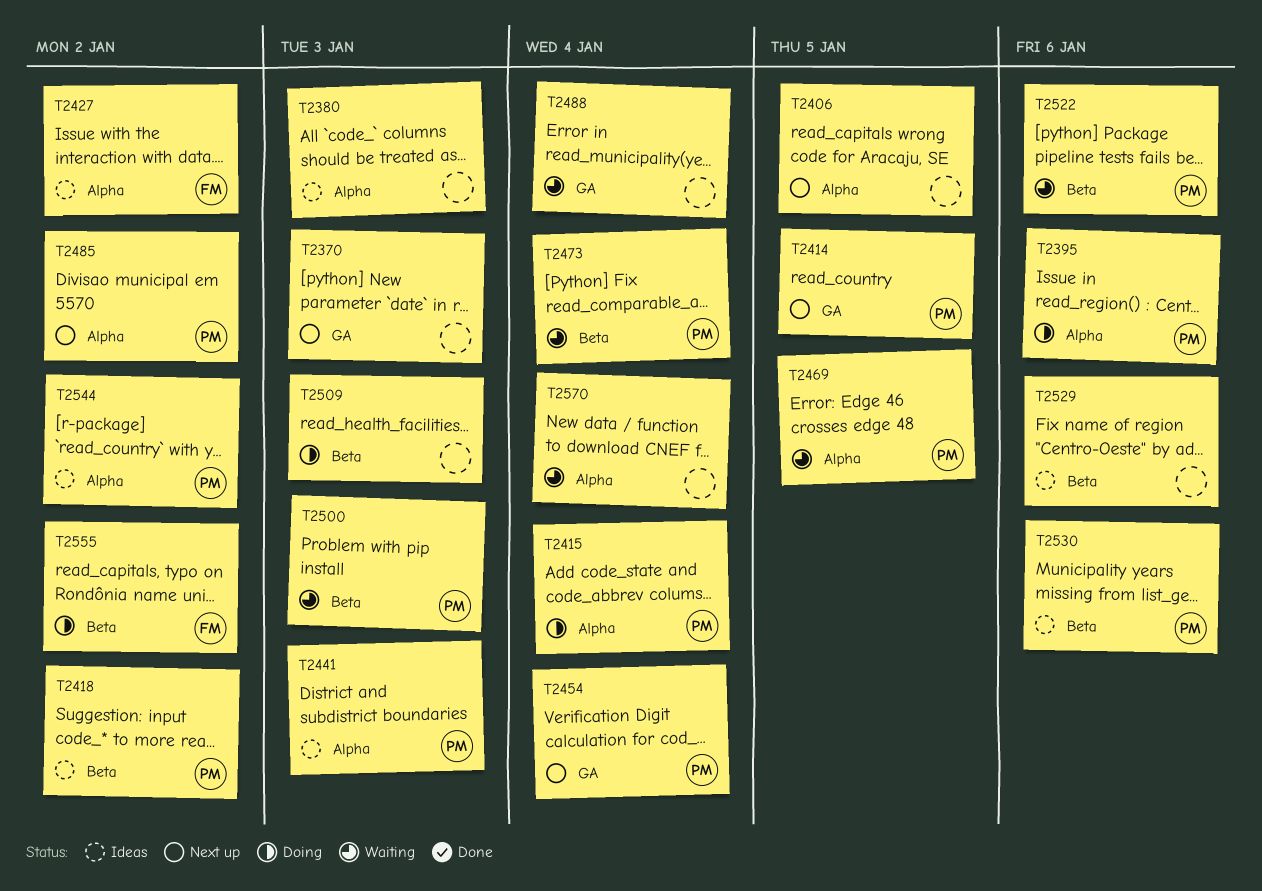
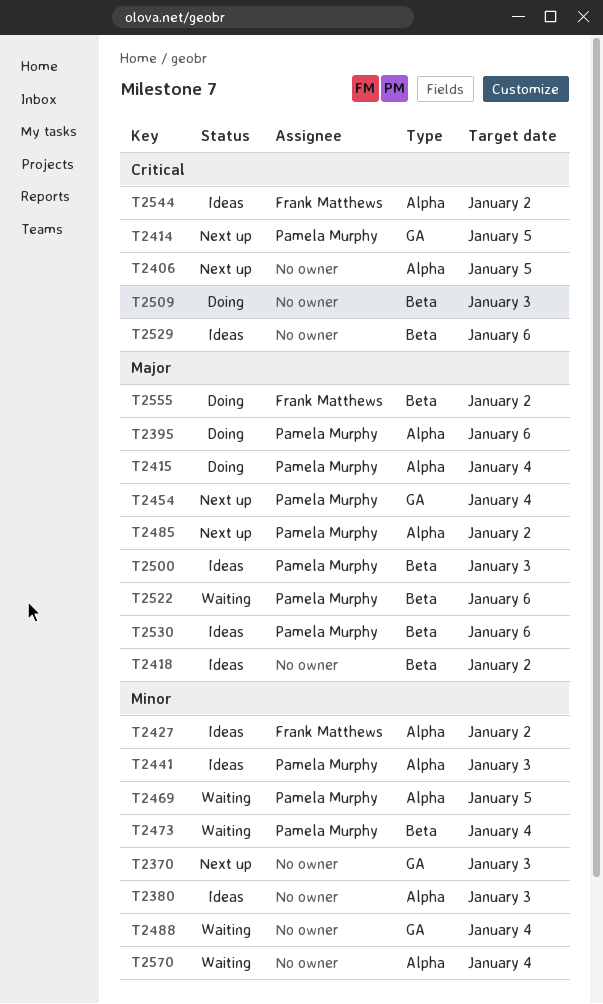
T2418, owner: Pamela Murphy -> none
T2500, status: Waiting -> Ideas
T2544, owner: Pamela Murphy -> Frank Matthews

